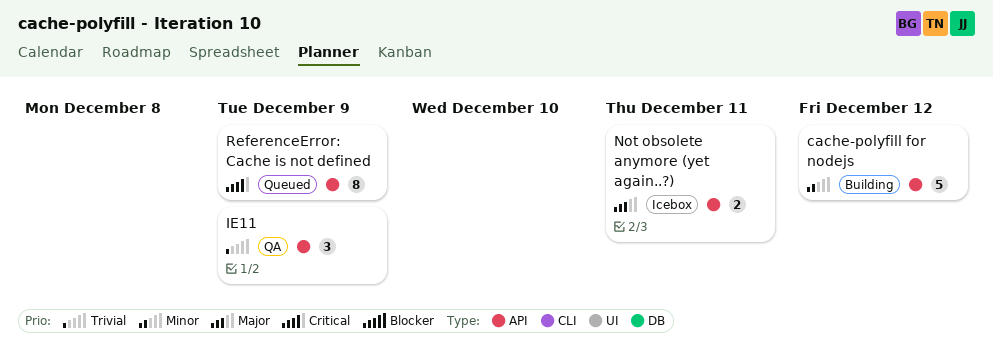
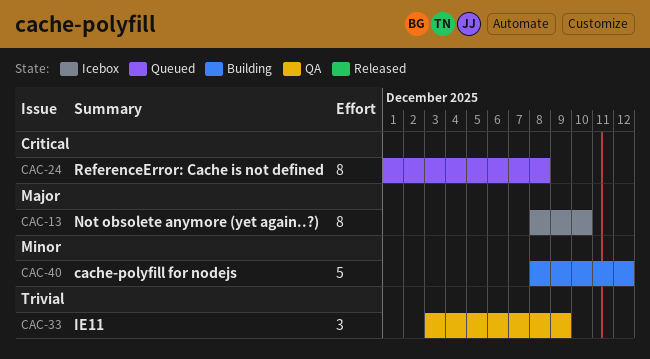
Not obsolete anymore (yet again..?), estimate: 2 -> 8
Not obsolete anymore (yet again..?), due: Dec 11 -> Dec 10
ReferenceError: Cache is not defined, due: Dec 9 -> Dec 8

